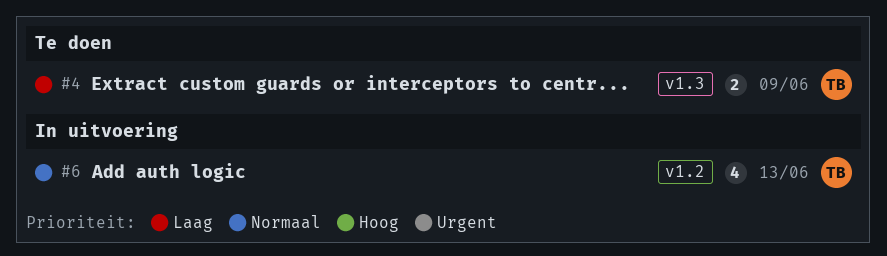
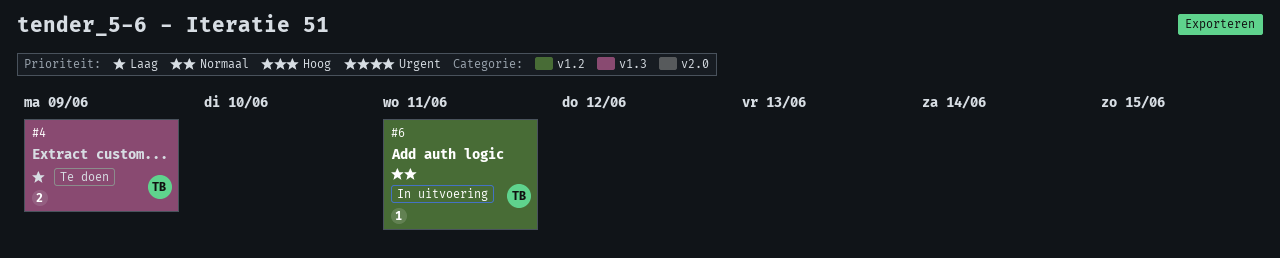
#6, estimate: 4 -> 1
#6, due: Jun 13 -> Jun 11

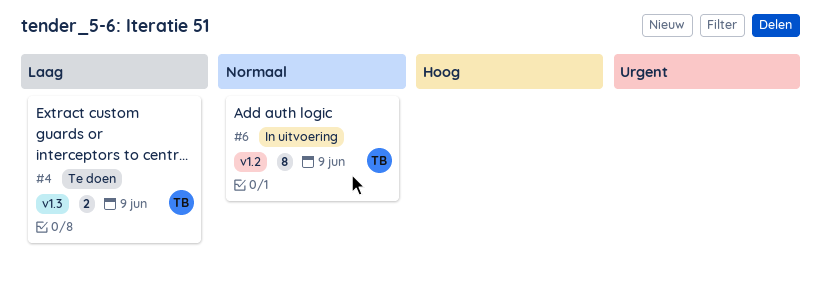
#6, estimate: 1 -> 8
#6, due: Jun 11 -> Jun 9

